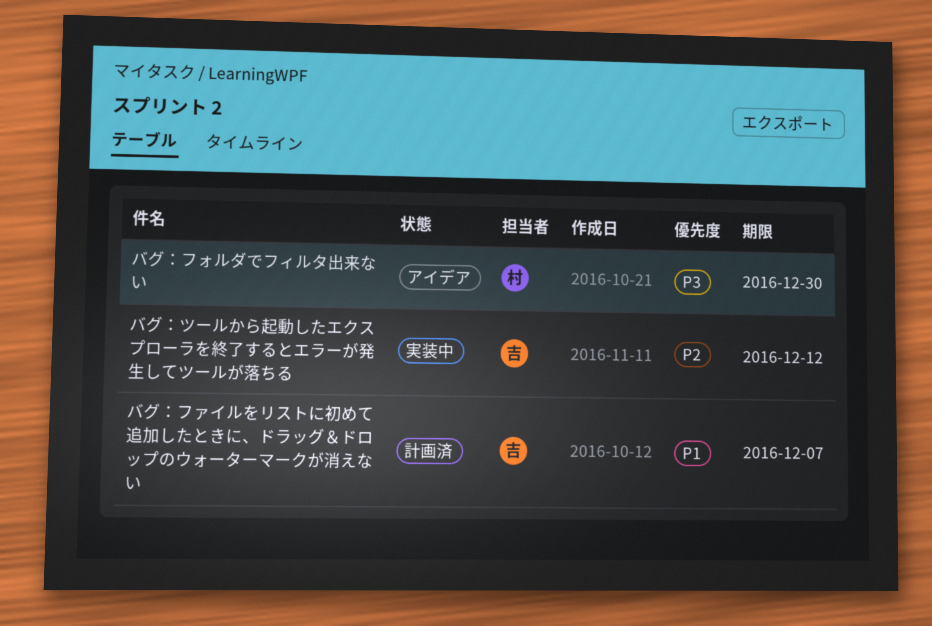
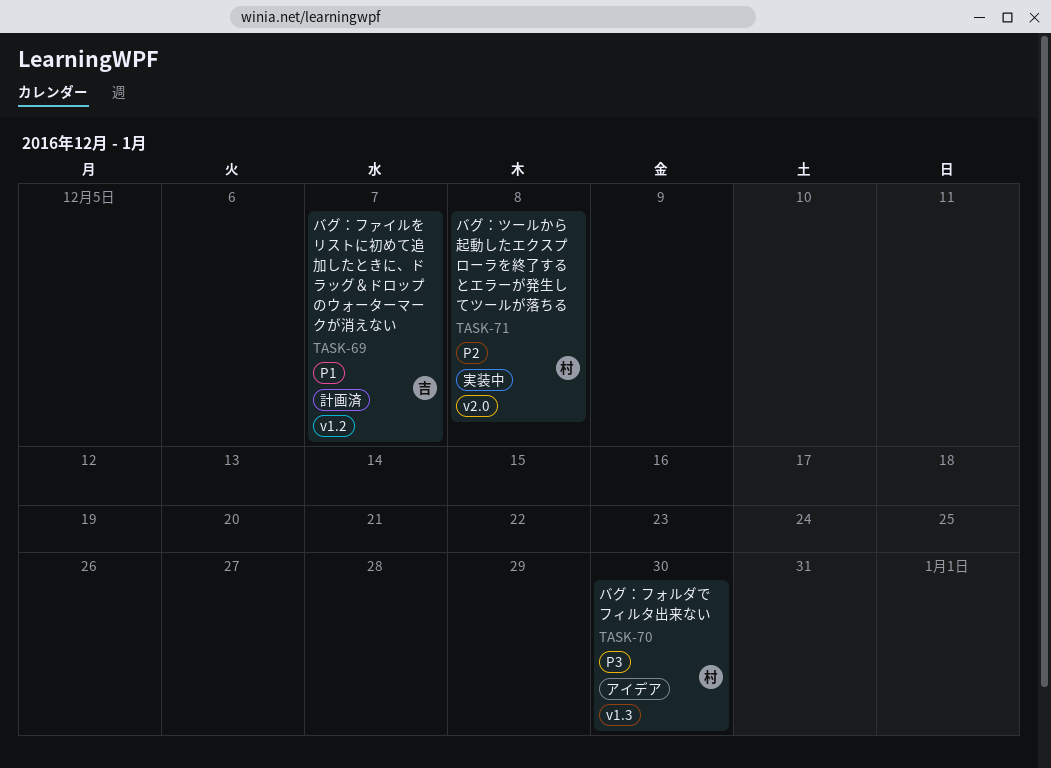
バグ：ツールから起動したエクスプローラを終了するとエラーが発生してツールが落ちる, owner: 吉 -> 村
バグ：ツールから起動したエクスプローラを終了するとエラーが発生してツールが落ちる, due: Dec 12 -> Dec 8

